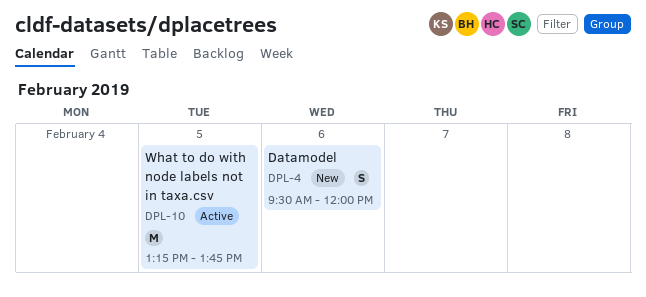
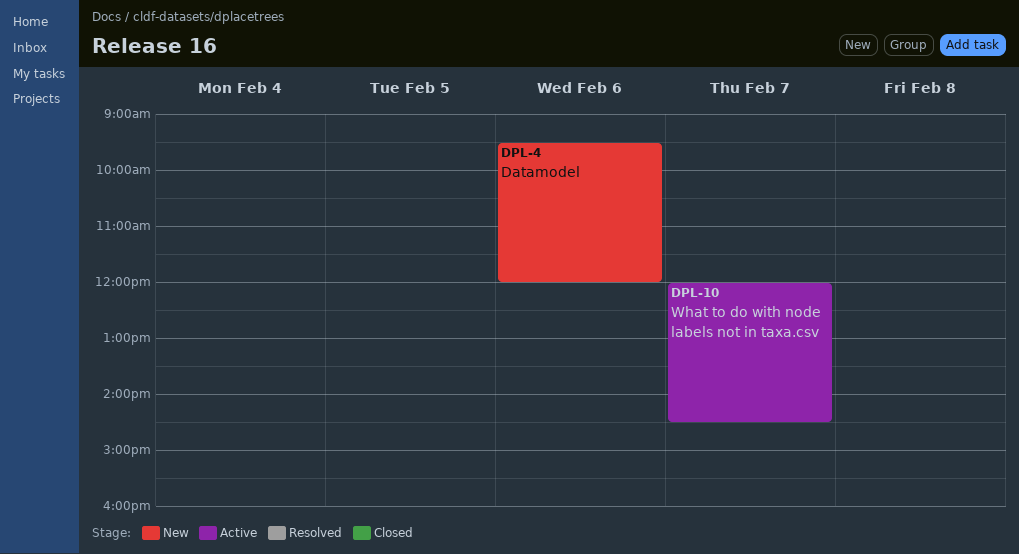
DPL-10, day: Feb 5 -> Feb 7
DPL-10, begins: 13:15 -> 12:00
DPL-10, ends: 13:45 -> 14:30

